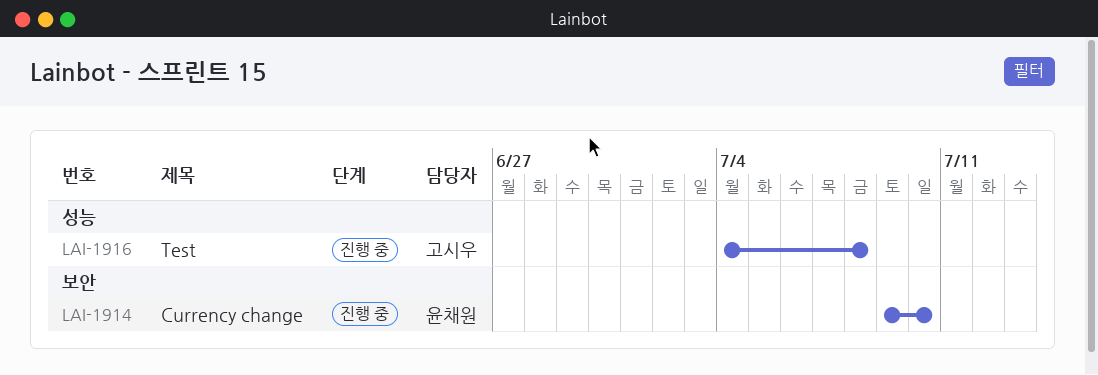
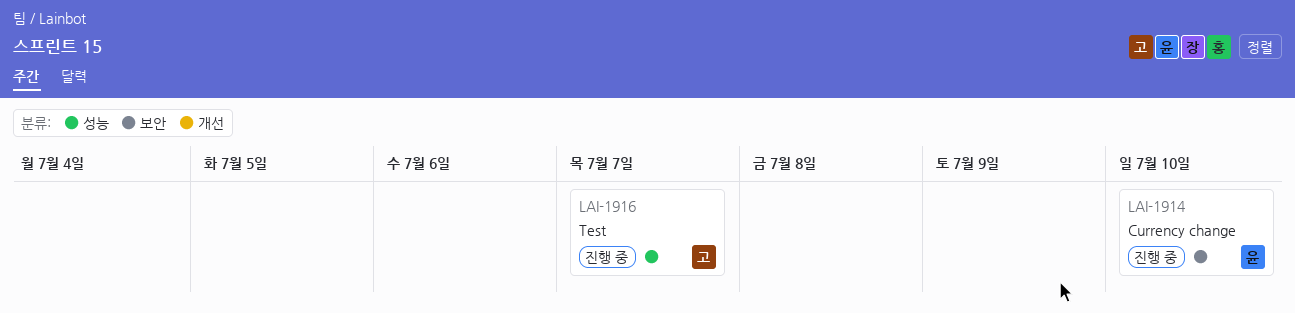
LAI-1916, due: Jul 8 -> Jul 7

